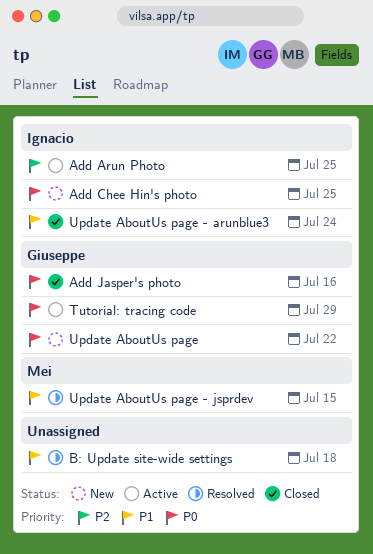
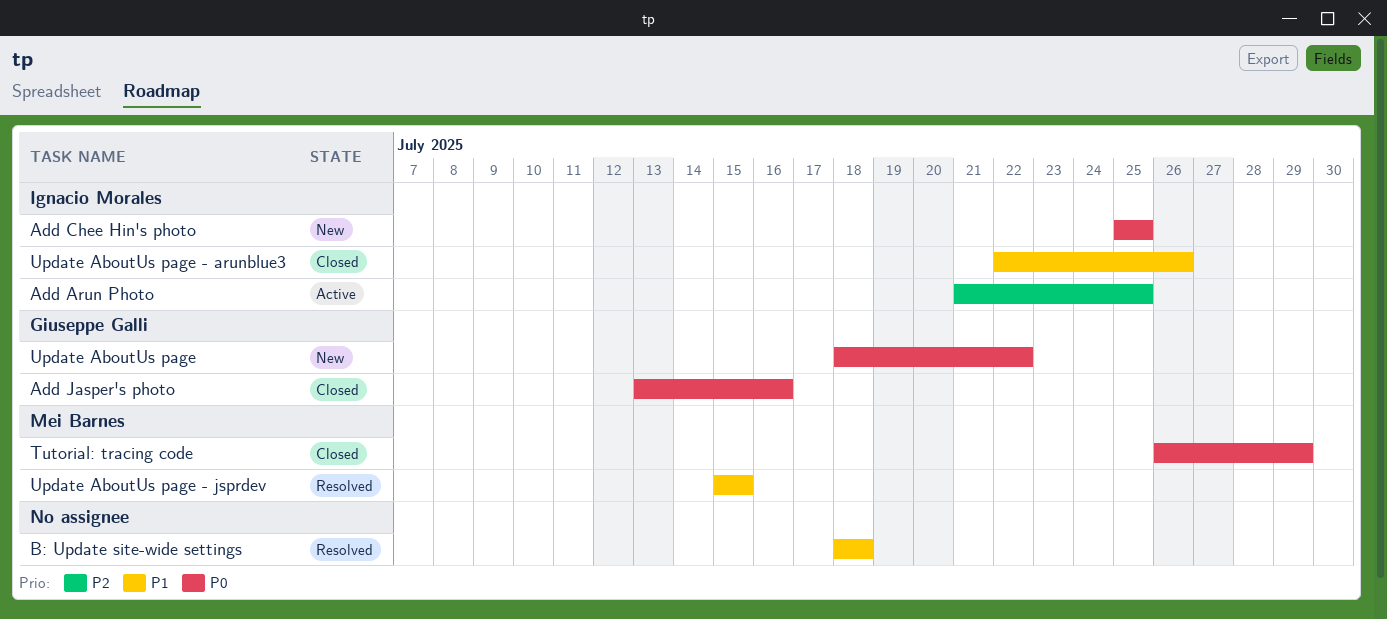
Tutorial: tracing code, status: Active -> Closed
Tutorial: tracing code, owner: Giuseppe Galli -> Mei Barnes
Update AboutUs page - arunblue3, due: Jul 24 -> Jul 26

